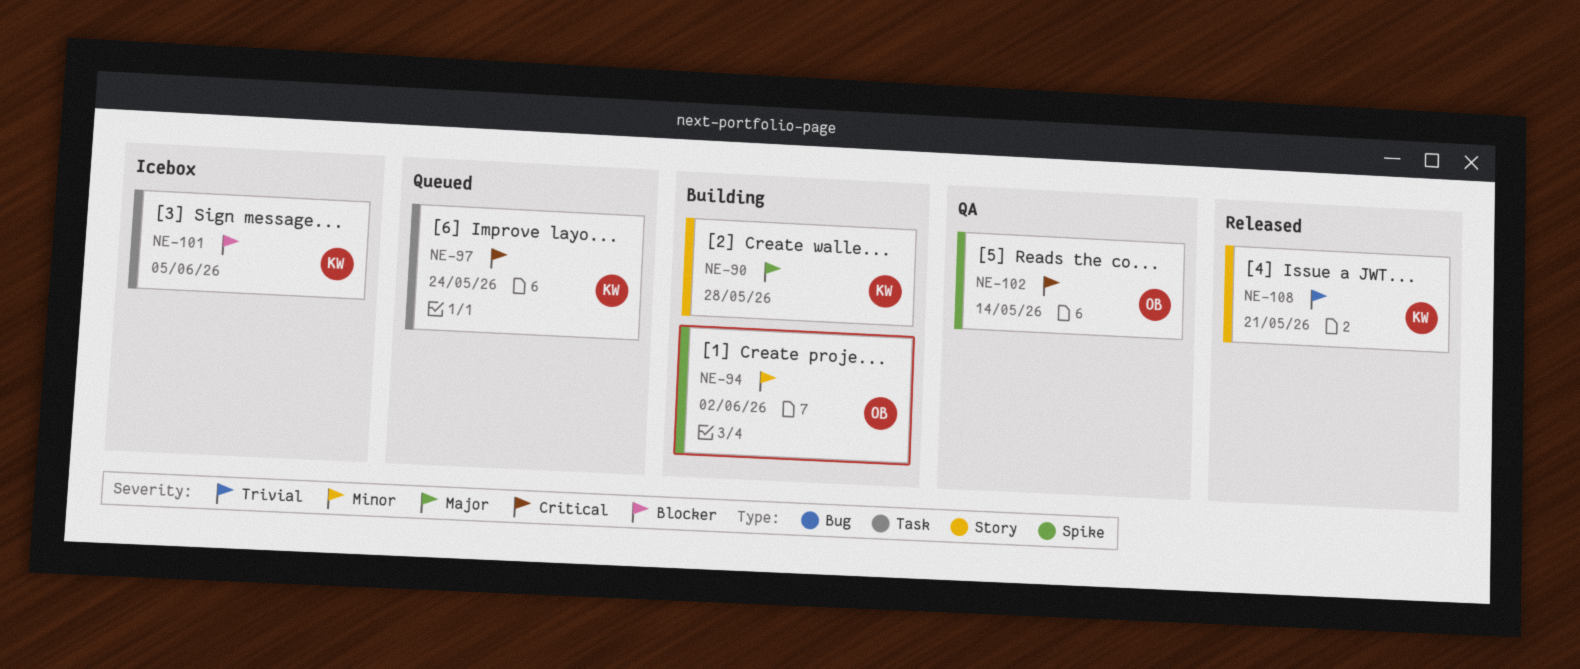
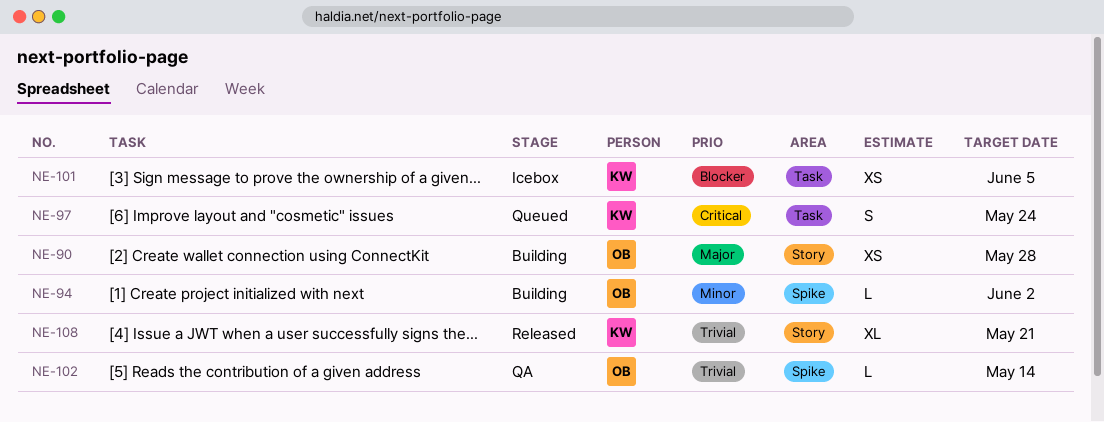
NE-90, owner: KW -> OB
NE-102, priority: Critical -> Trivial

